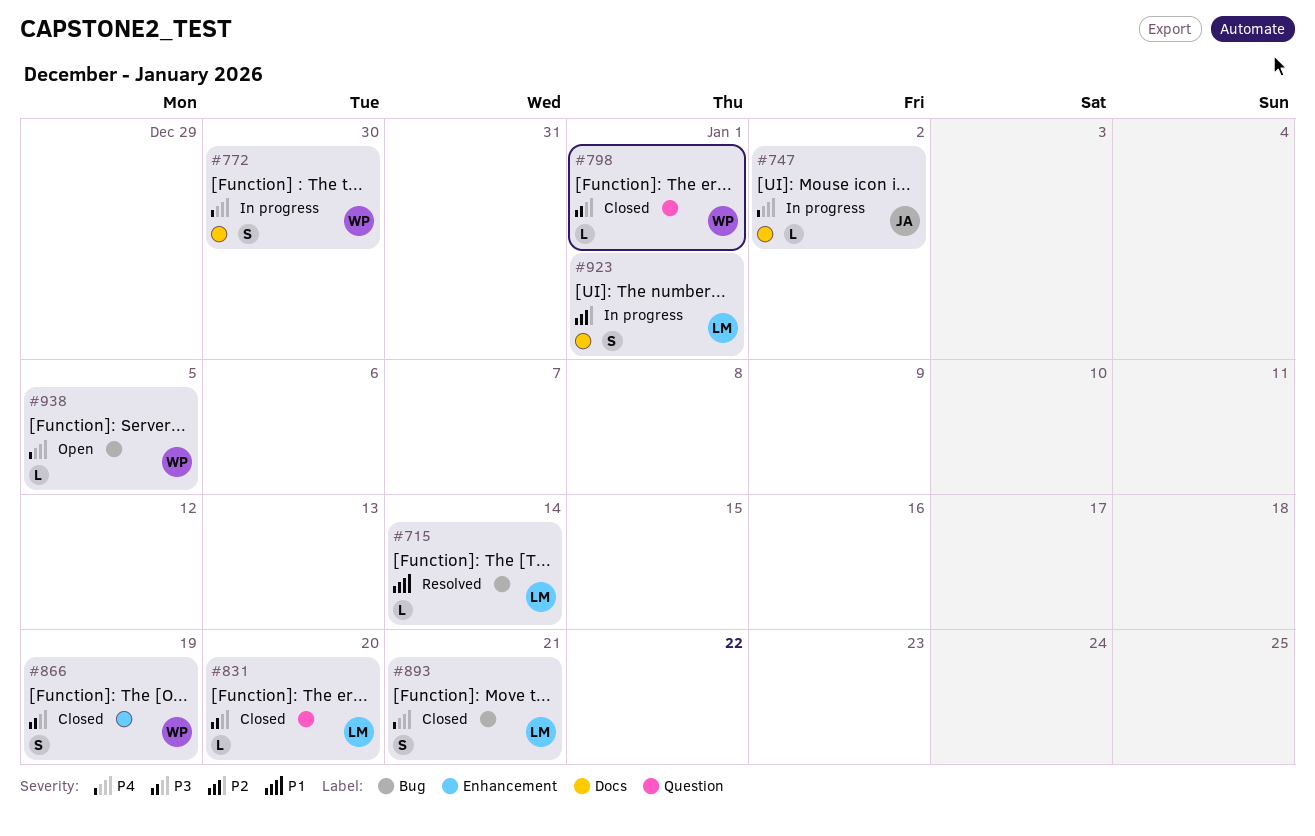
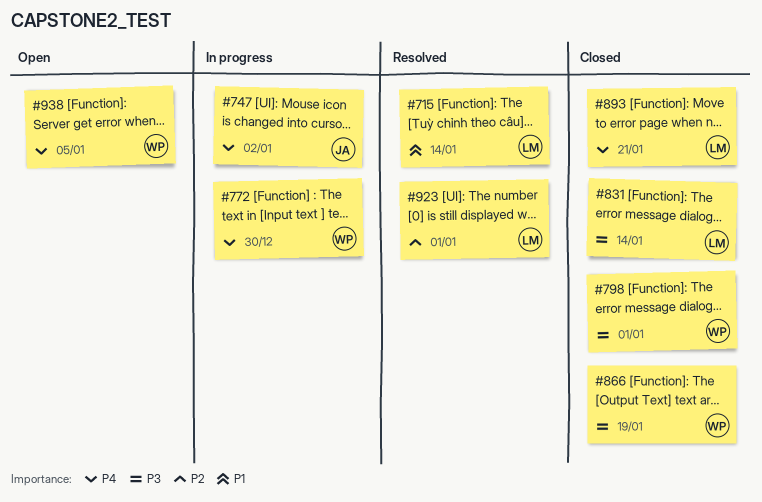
#831, due: Jan 20 -> Jan 14
#923, status: In progress -> Resolved

